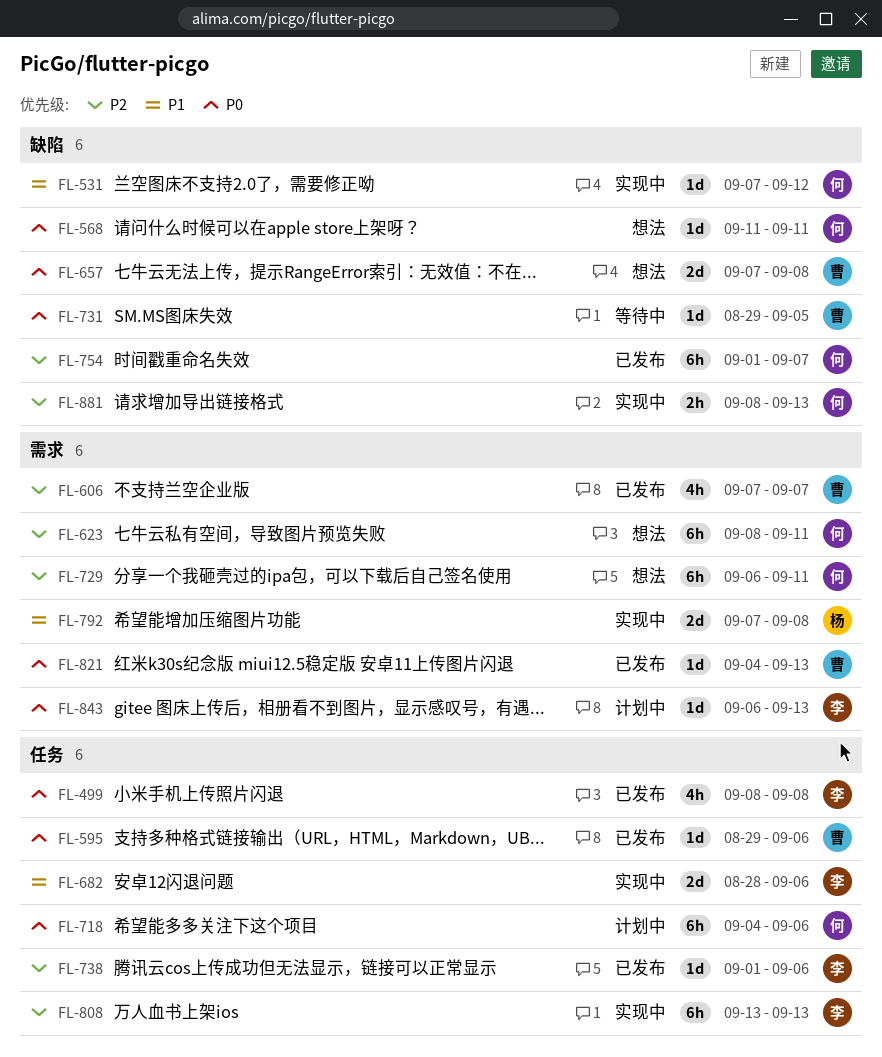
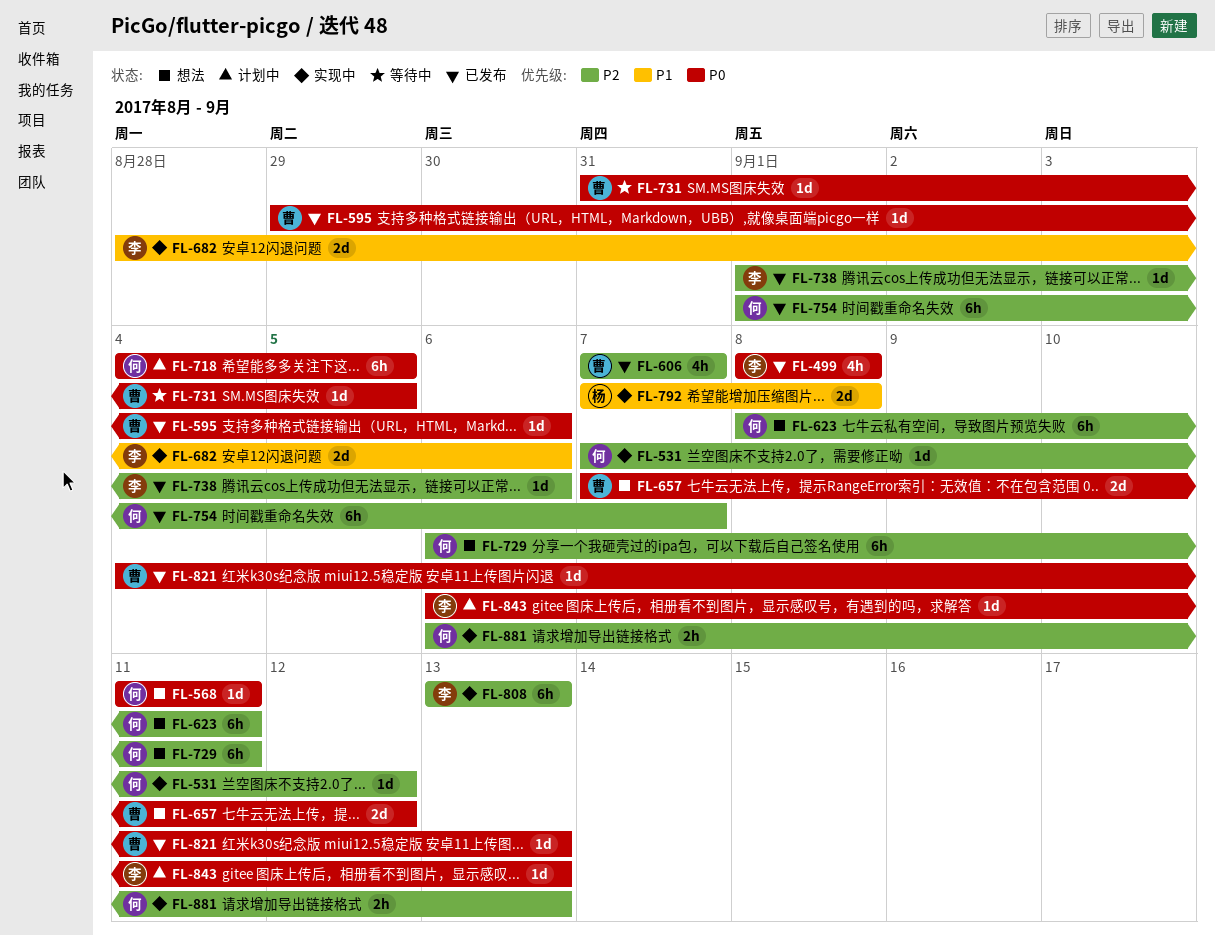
FL-531, priority: P1 -> P2
FL-657, due: Sep 8 -> Sep 12
FL-718, due: Sep 6 -> Sep 5
FL-731, start: Aug 29 -> Aug 31
FL-881, start: Sep 8 -> Sep 6

